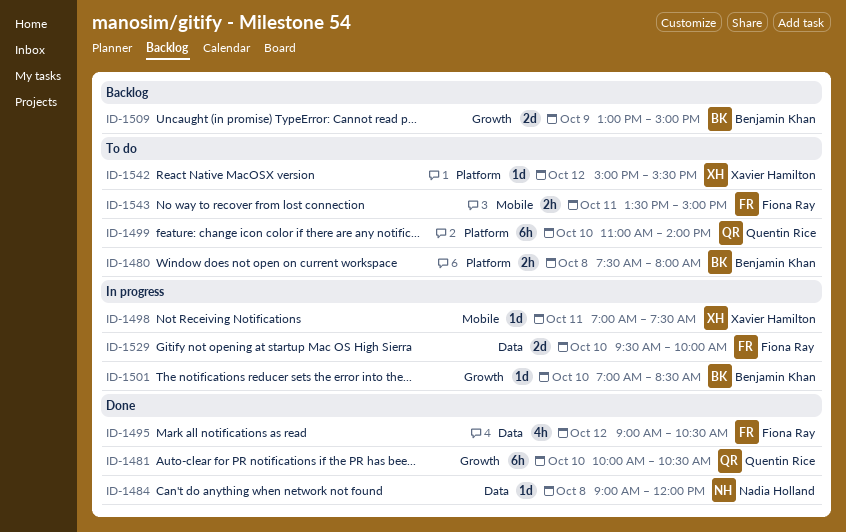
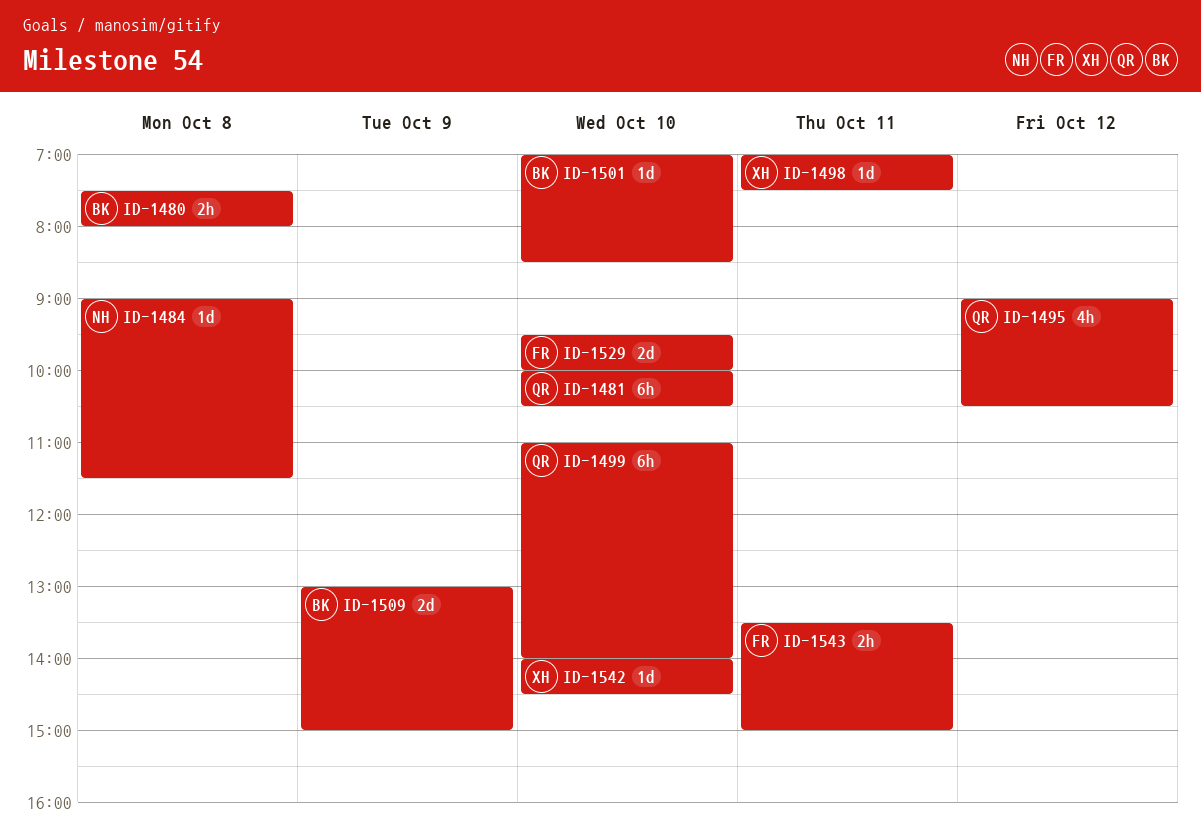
ID-1484, ends: 12:00 -> 11:30
ID-1495, owner: Fiona Ray -> Quentin Rice
ID-1542, day: Oct 12 -> Oct 10
ID-1542, begins: 15:00 -> 14:00
ID-1542, ends: 15:30 -> 14:30

